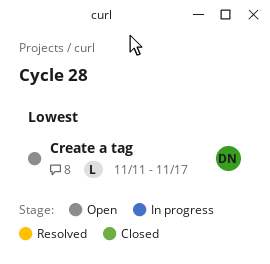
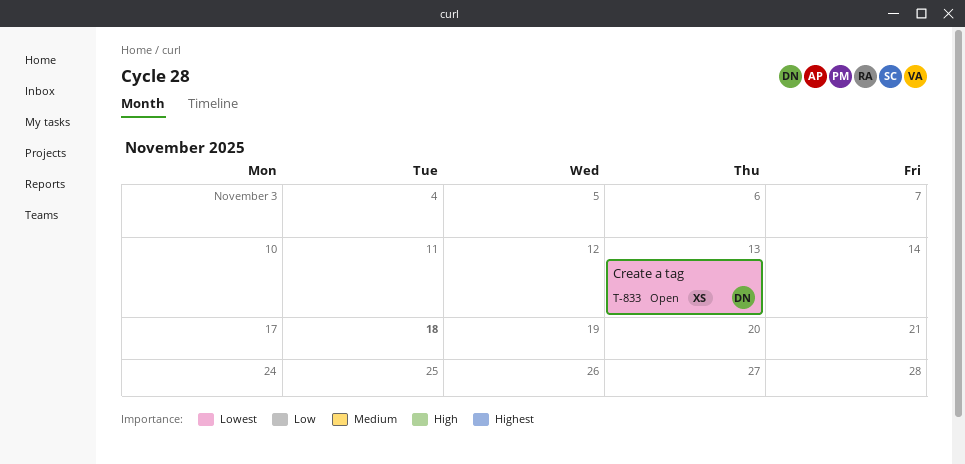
Create a tag, estimate: L -> XS
Create a tag, due: Nov 17 -> Nov 13

